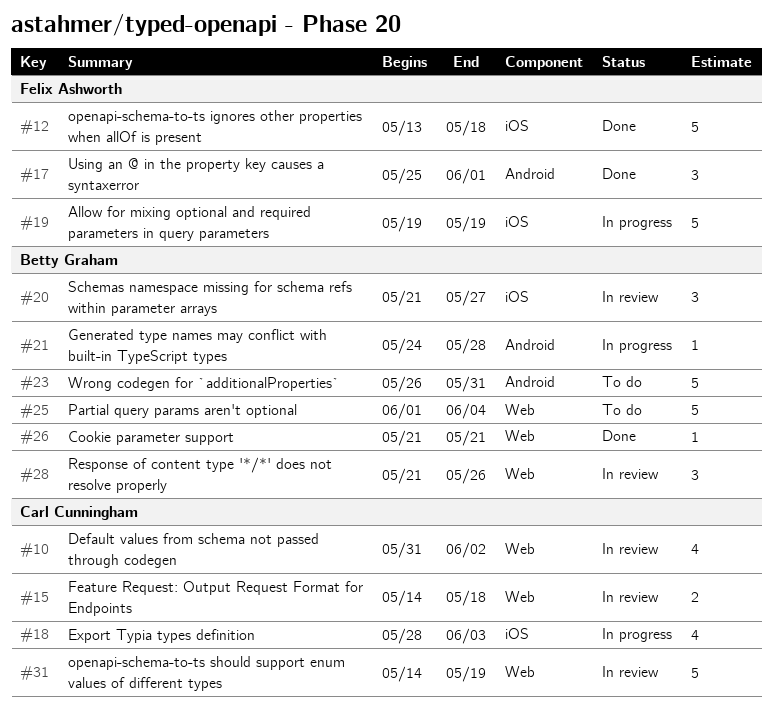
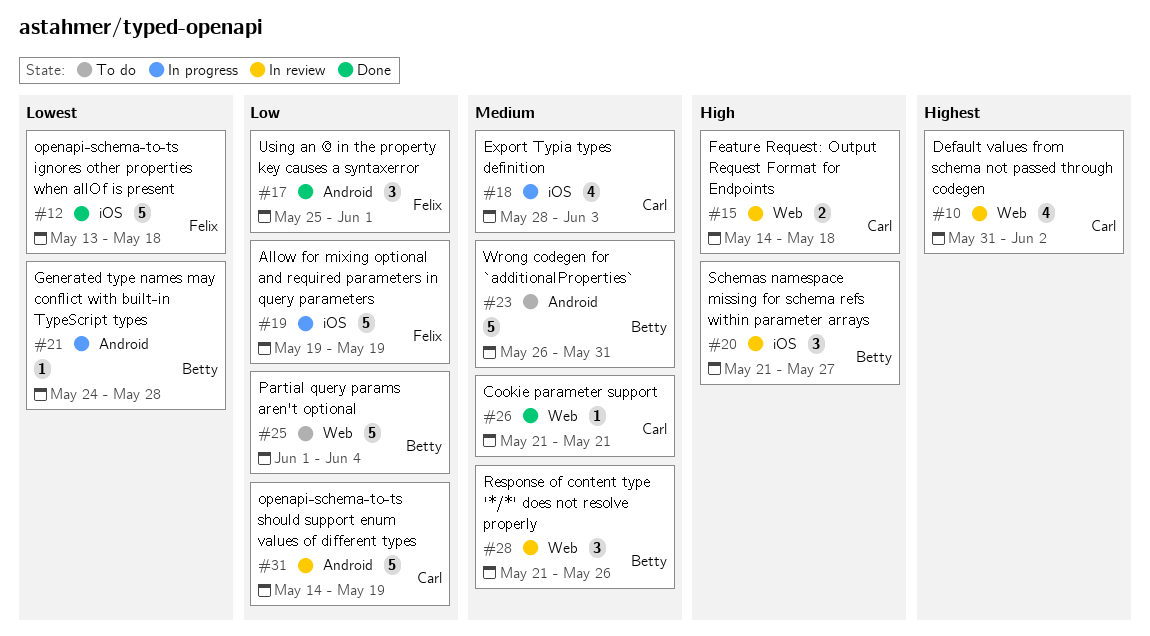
#26, owner: Betty Graham -> Carl Cunningham
#31, label: Web -> Android

